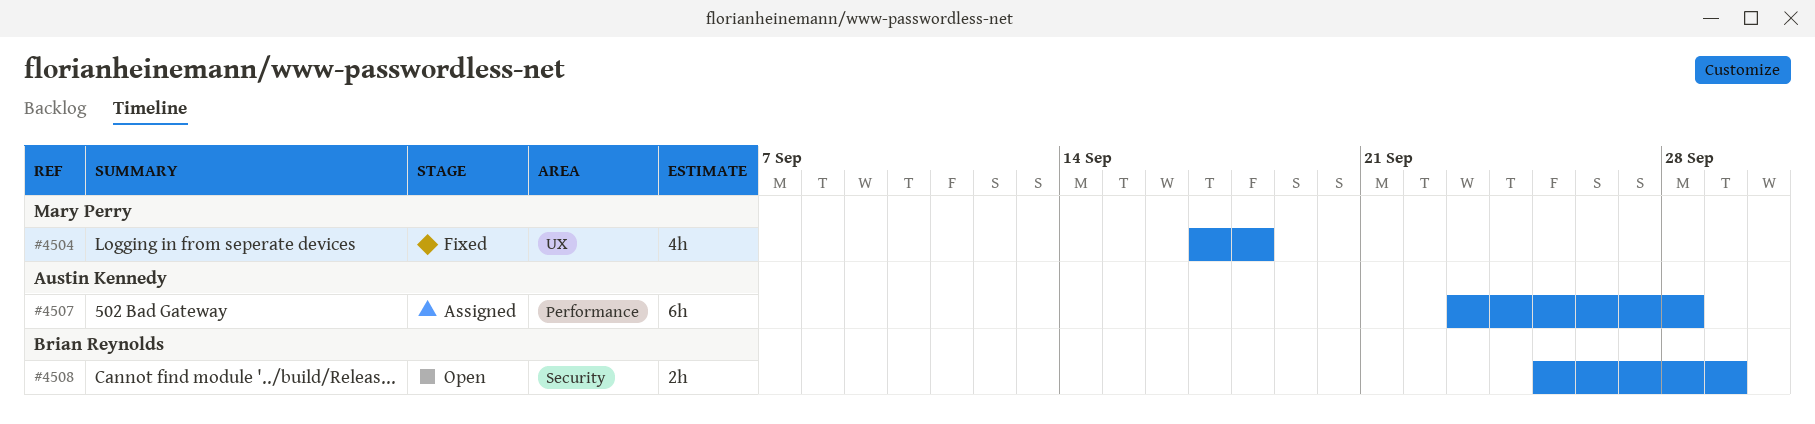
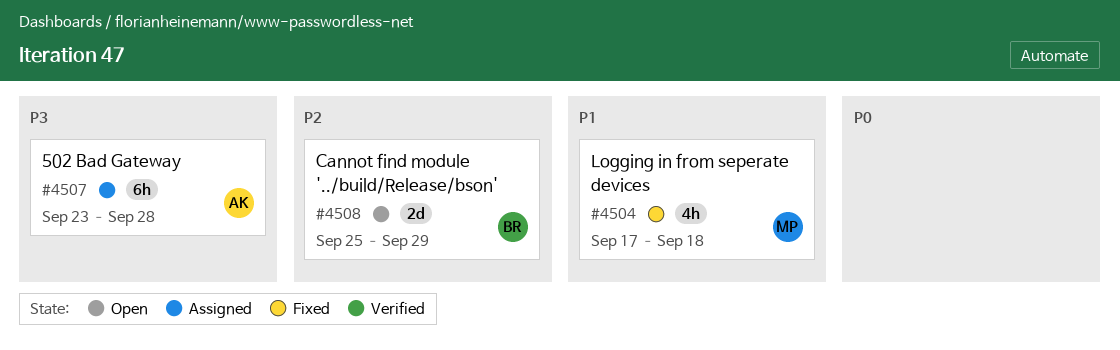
#4508, estimate: 2h -> 2d

